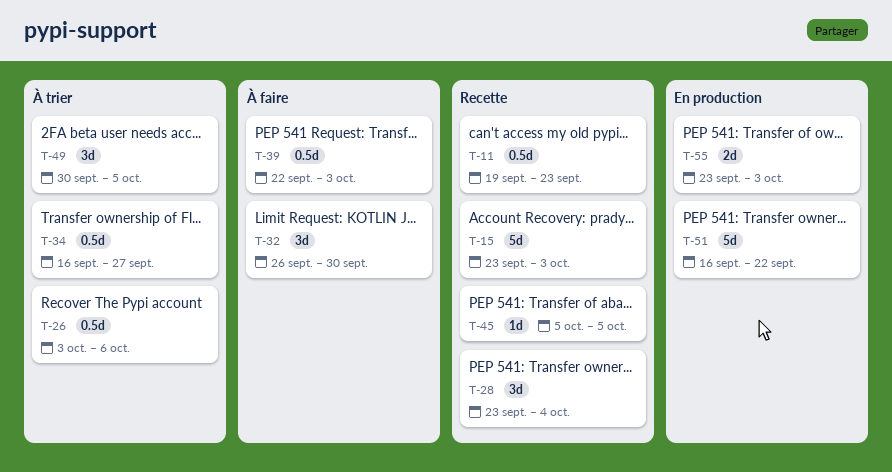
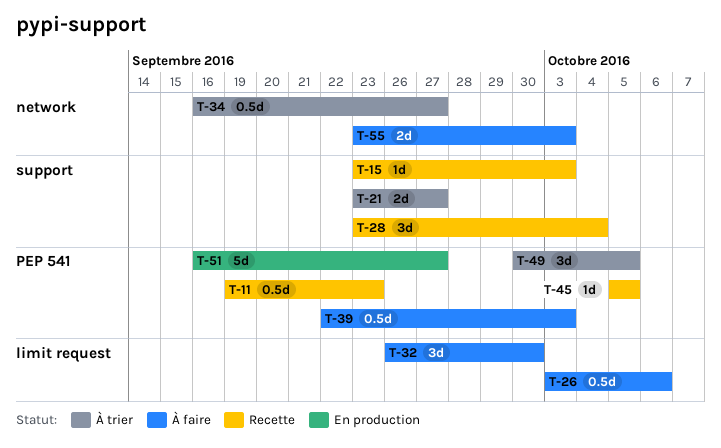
T-15, estimate: 5d -> 1d
T-21: none -> present
T-26, status: À trier -> À faire
T-51, due: Sep 22 -> Sep 27
T-55, status: En production -> À faire

